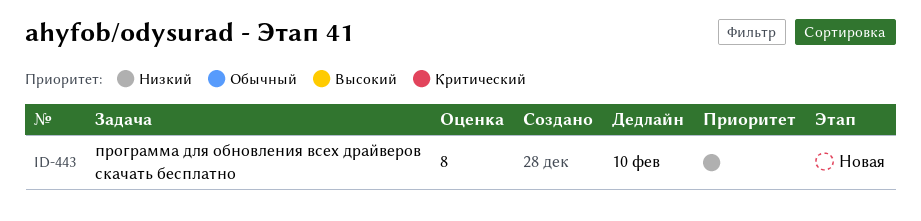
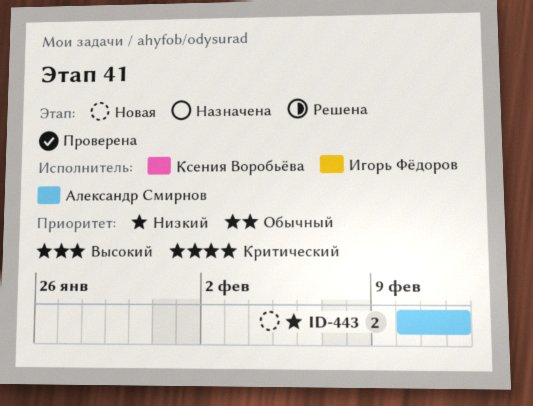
ID-443, estimate: 8 -> 2
ID-443, due: Feb 10 -> Feb 12

